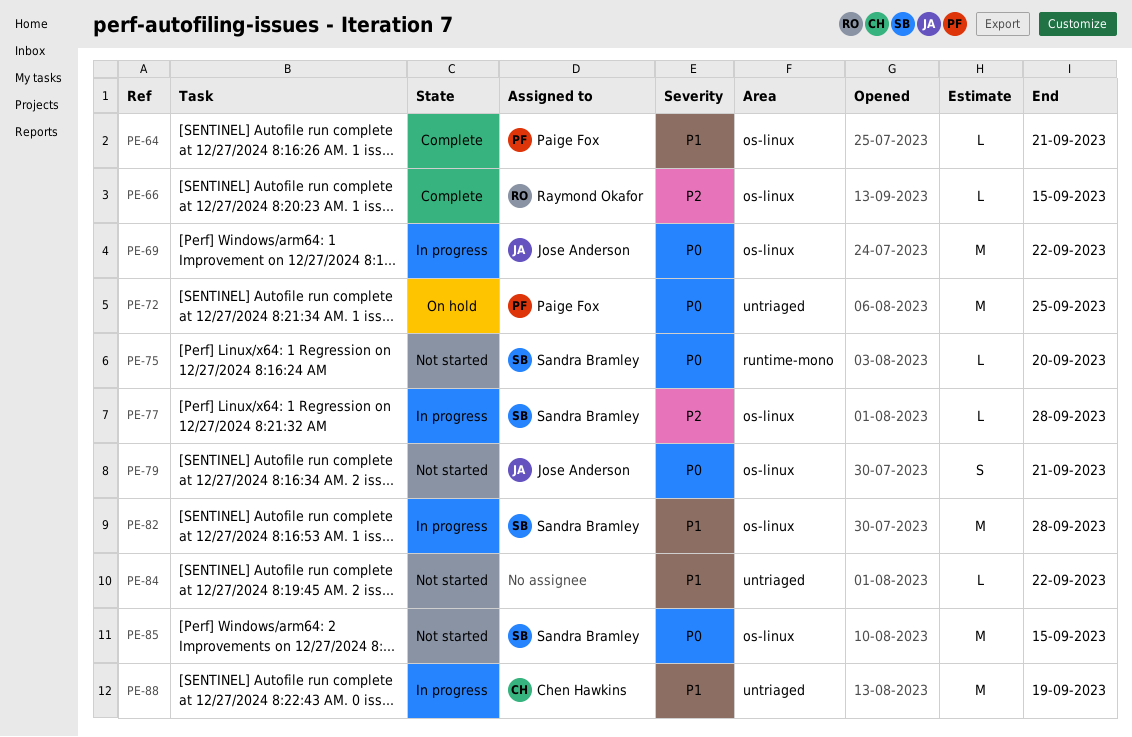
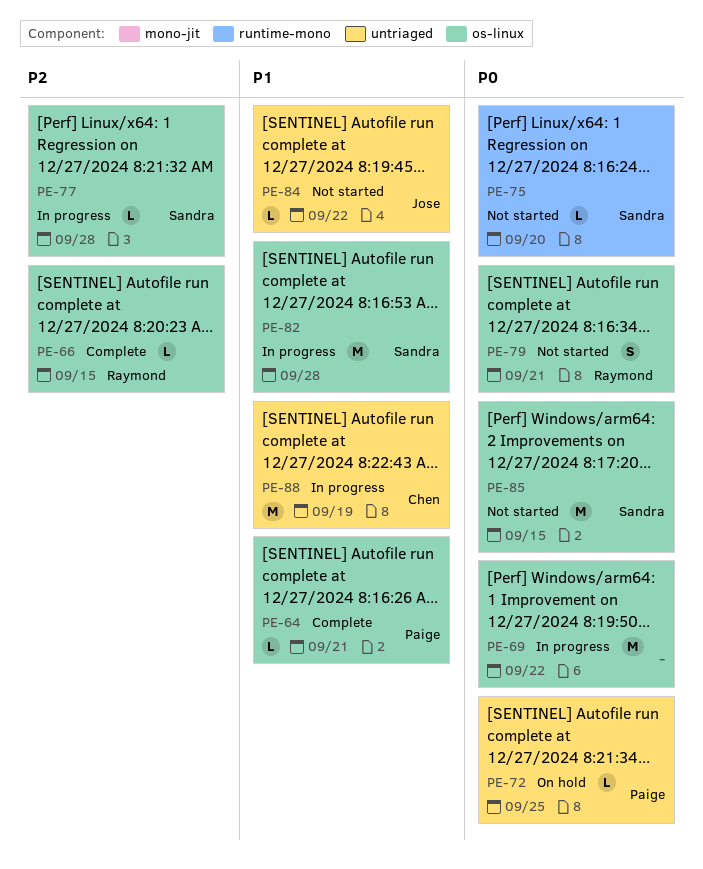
PE-69, owner: Jose Anderson -> none
PE-72, estimate: M -> L
PE-79, owner: Jose Anderson -> Raymond Okafor
PE-84, owner: none -> Jose Anderson

